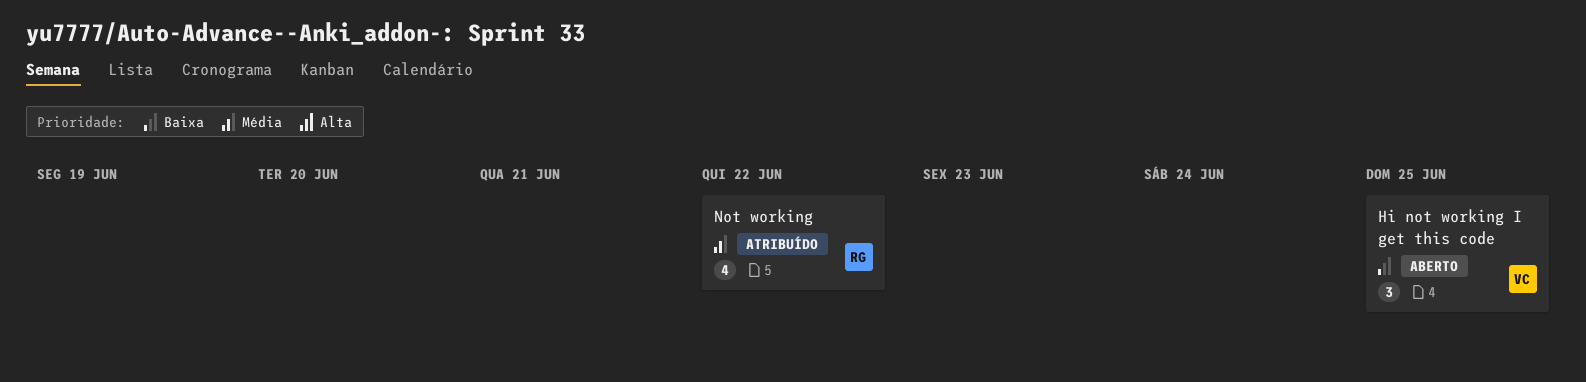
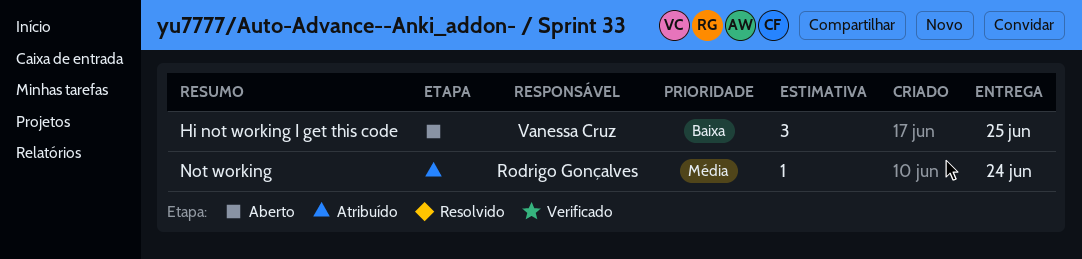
Not working, estimate: 4 -> 1
Not working, due: Jun 22 -> Jun 24

